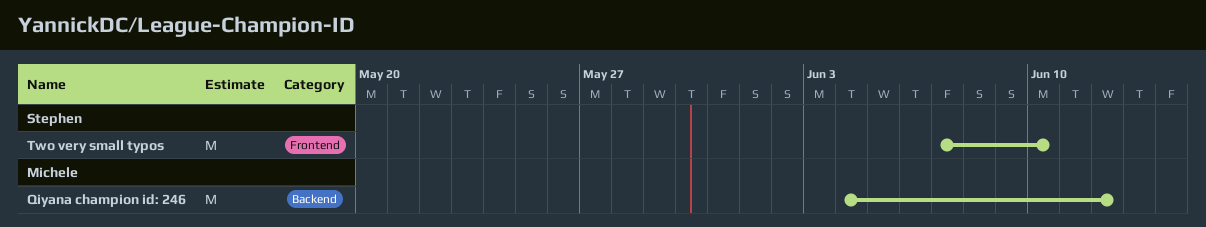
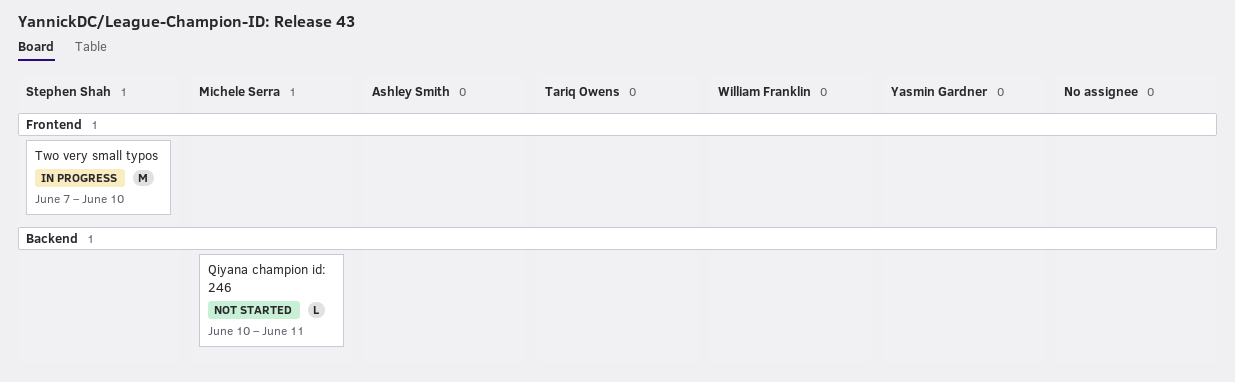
Qiyana champion id: 246, estimate: M -> L
Qiyana champion id: 246, start: Jun 4 -> Jun 10
Qiyana champion id: 246, due: Jun 12 -> Jun 11

